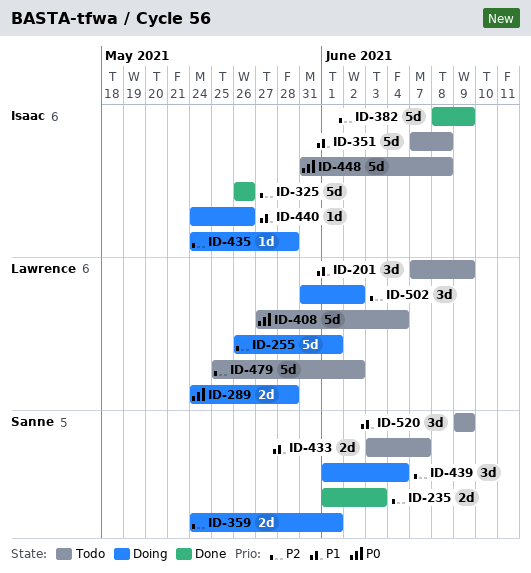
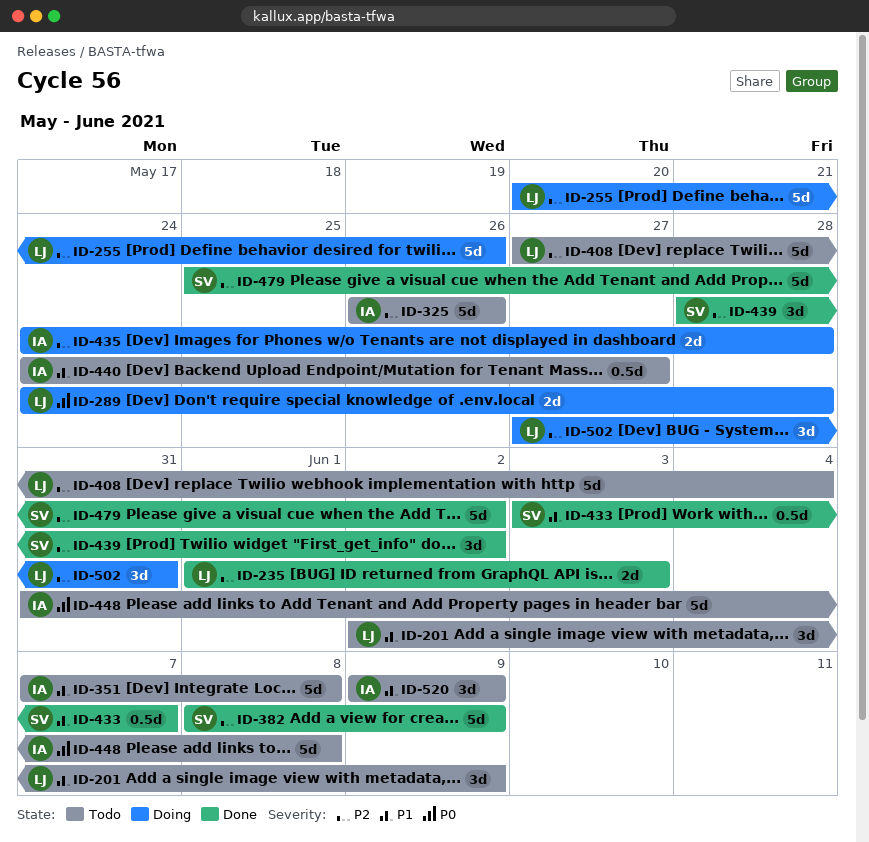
ID-201, start: Jun 7 -> Jun 2
ID-235, owner: Sanne -> Lawrence
ID-255, start: May 26 -> May 20
ID-255, due: Jun 1 -> May 26
ID-325, status: Done -> Todo
ID-359: present -> none
ID-382, owner: Isaac -> Sanne
ID-408, priority: P0 -> P2
ID-433, status: Todo -> Done
ID-433, estimate: 2d -> 0.5d
ID-435, estimate: 1d -> 2d
ID-439, status: Doing -> Done
ID-439, start: Jun 1 -> May 28
ID-439, due: Jun 4 -> Jun 2
ID-440, status: Doing -> Todo
ID-440, estimate: 1d -> 0.5d
ID-440, due: May 26 -> May 27
ID-479, status: Todo -> Done
ID-479, owner: Lawrence -> Sanne
ID-502, start: May 31 -> May 27
ID-502, due: Jun 2 -> May 31
ID-520, owner: Sanne -> Isaac

